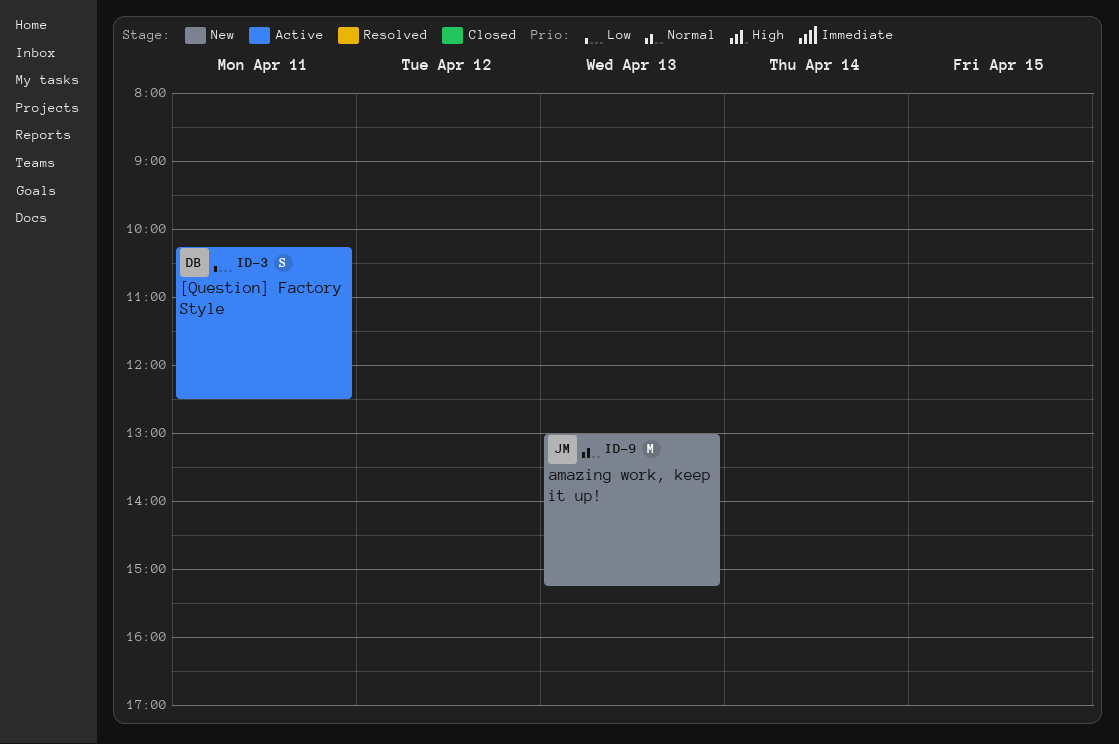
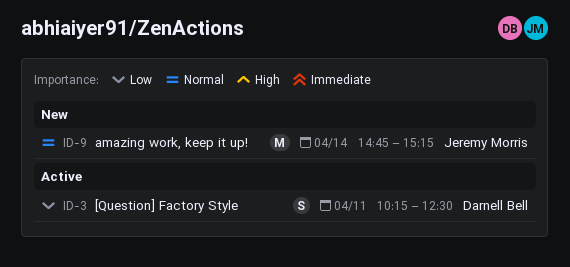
ID-9, day: Apr 13 -> Apr 14
ID-9, begins: 13:00 -> 14:45

